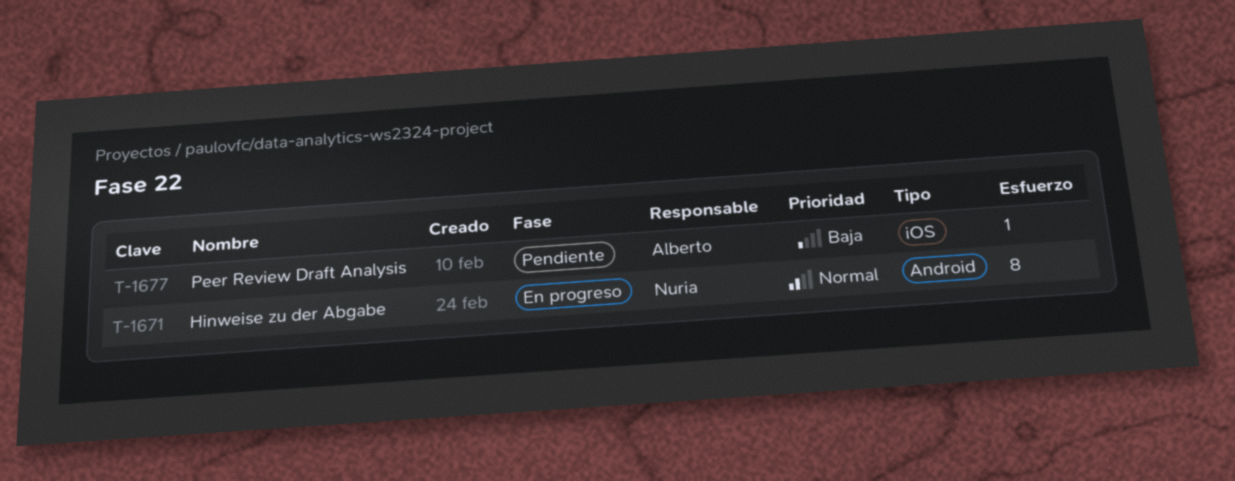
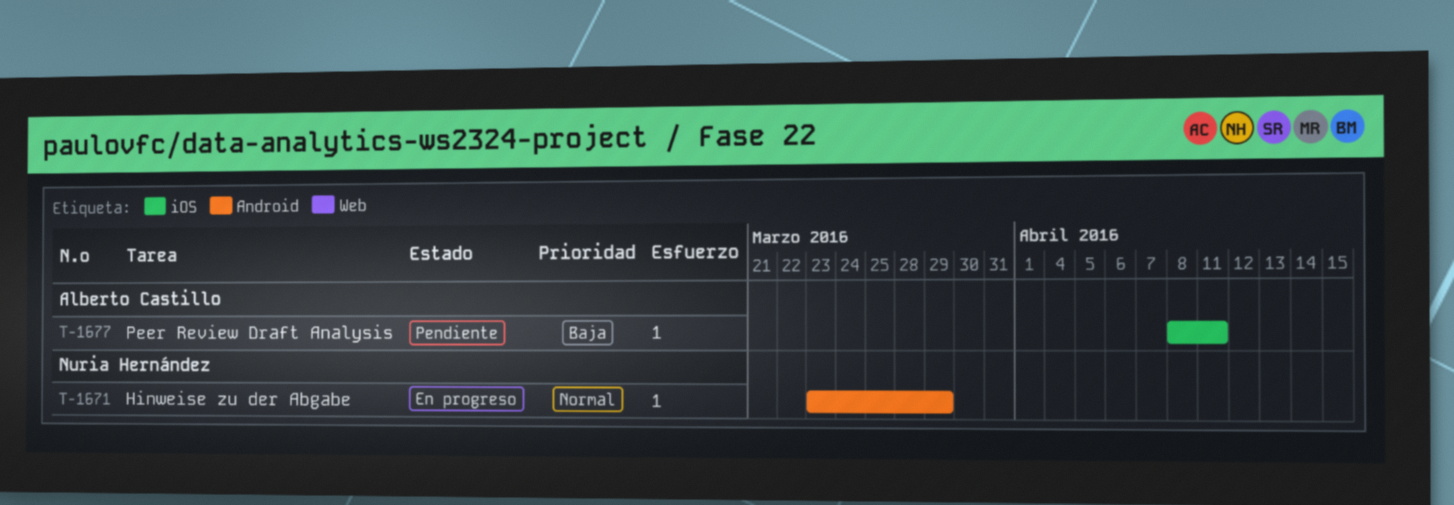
T-1671, estimate: 8 -> 1

